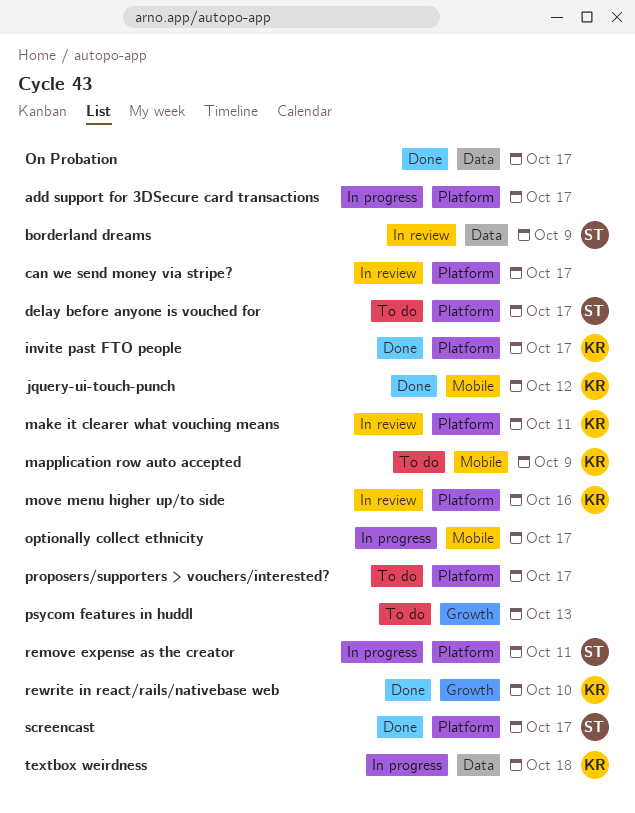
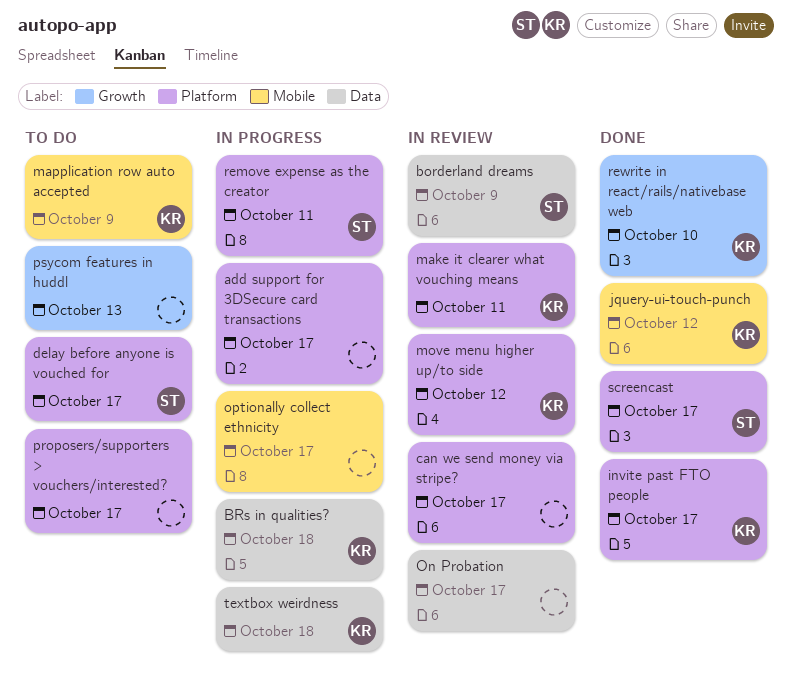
BRs in qualities?: none -> present
move menu higher up/to side, due: Oct 16 -> Oct 12
On Probation, status: Done -> In review

